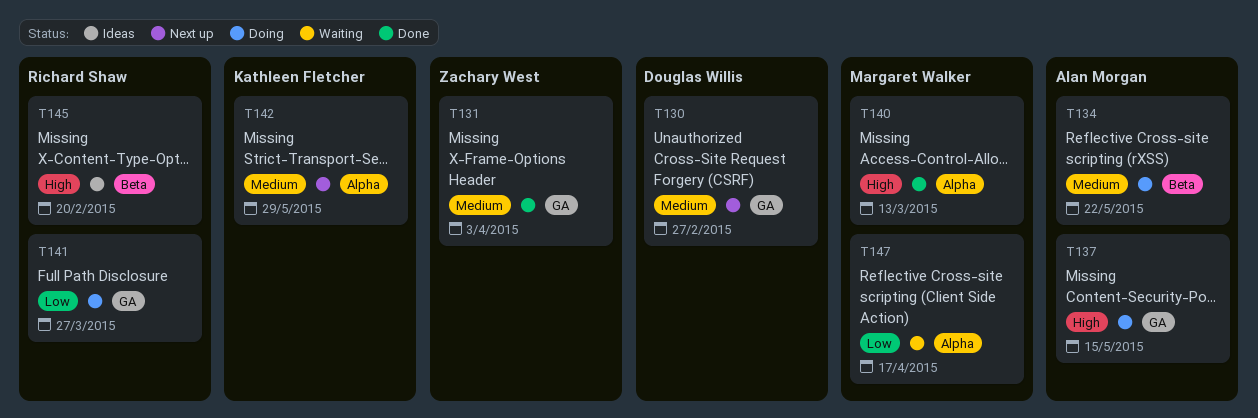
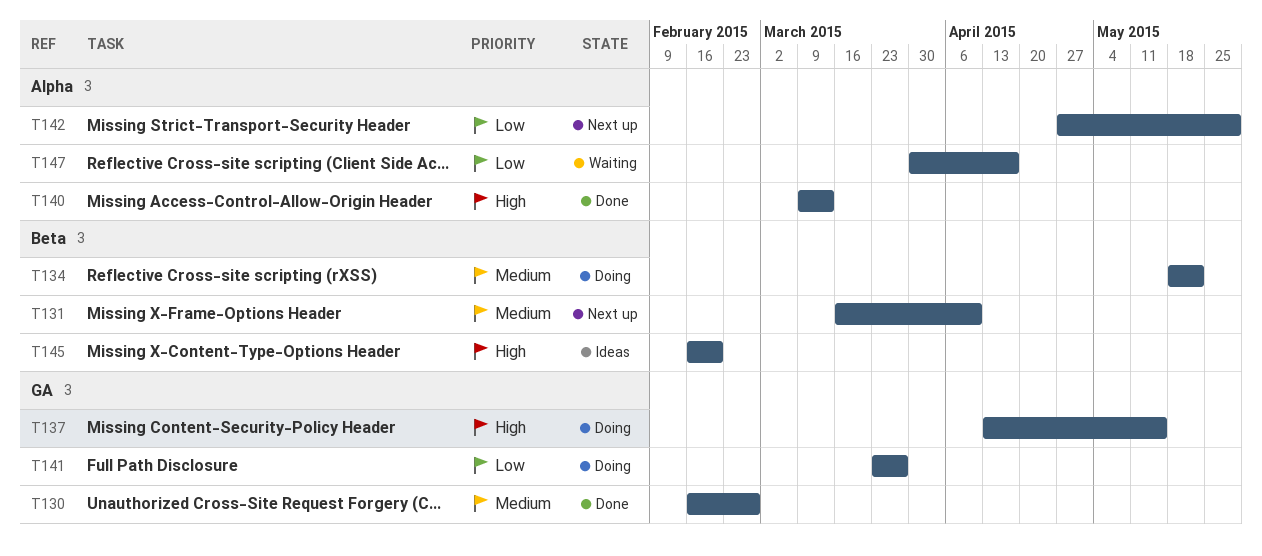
T130, status: Next up -> Done
T131, status: Done -> Next up
T131, label: GA -> Beta
T131, due: Apr 3 -> Apr 10
T142, priority: Medium -> Low

